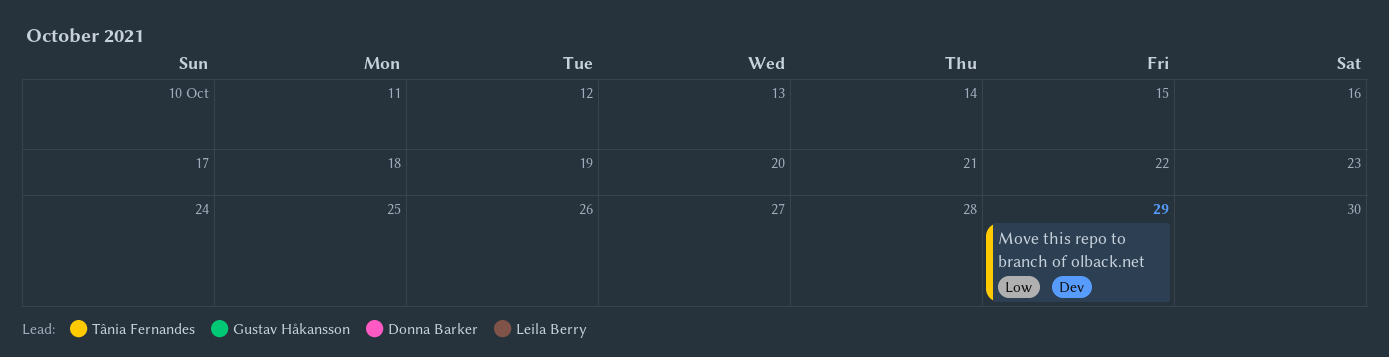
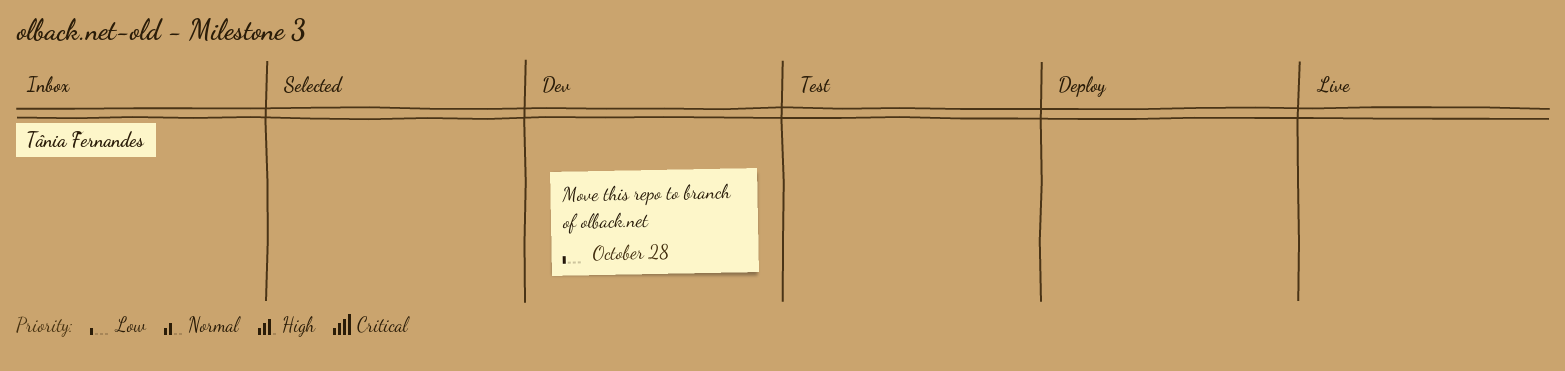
Move this repo to branch of olback.net, due: Oct 29 -> Oct 28

